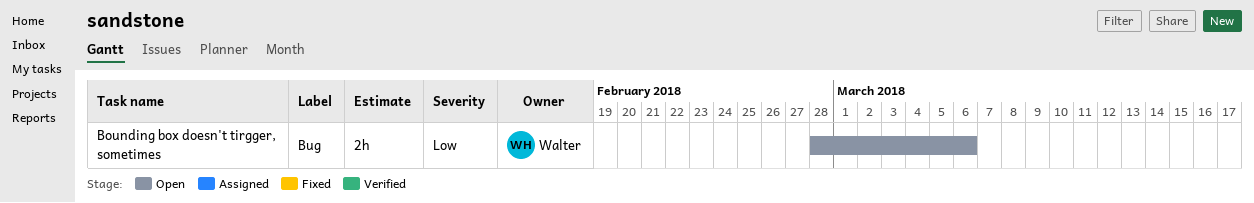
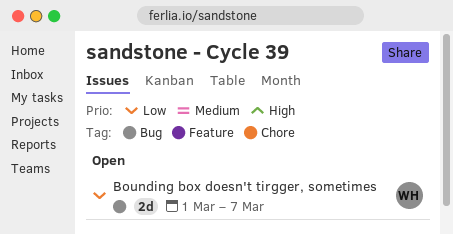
Bounding box doesn't tirgger, sometimes, estimate: 2h -> 2d
Bounding box doesn't tirgger, sometimes, start: Feb 28 -> Mar 1
Bounding box doesn't tirgger, sometimes, due: Mar 6 -> Mar 7

